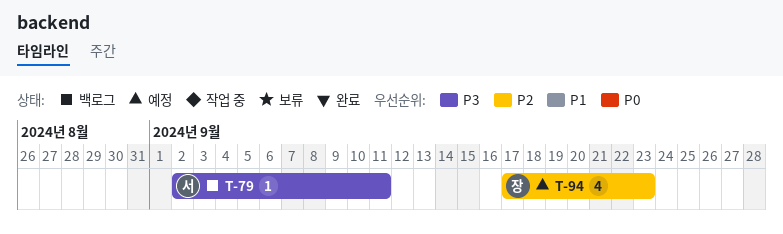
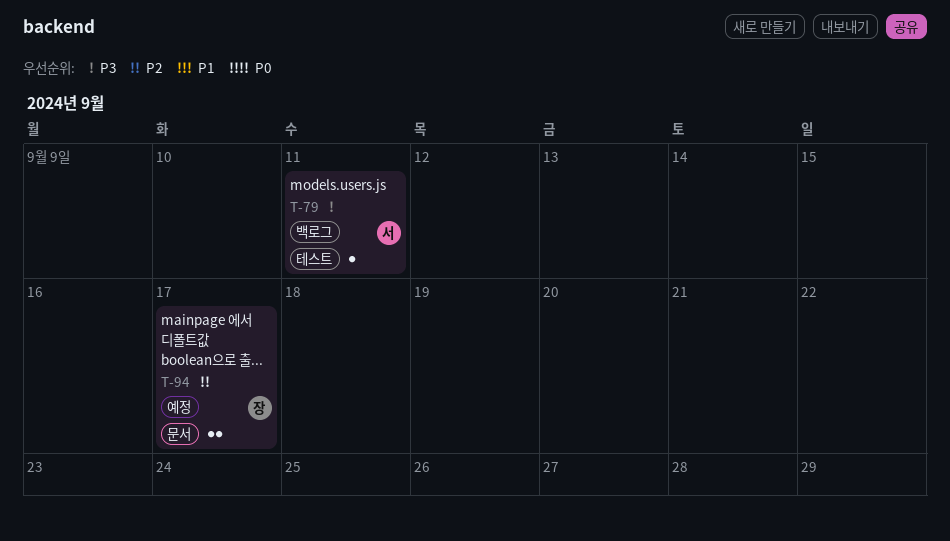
T-94, estimate: 4 -> 2
T-94, due: Sep 23 -> Sep 17

